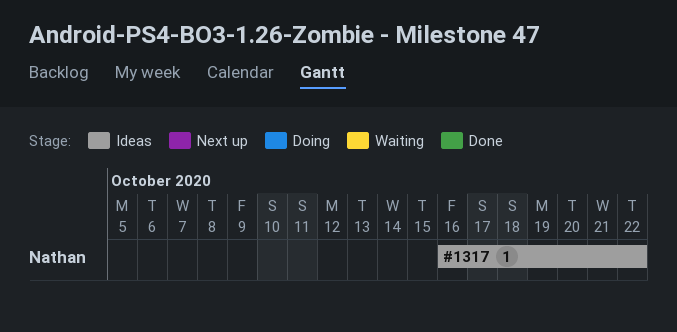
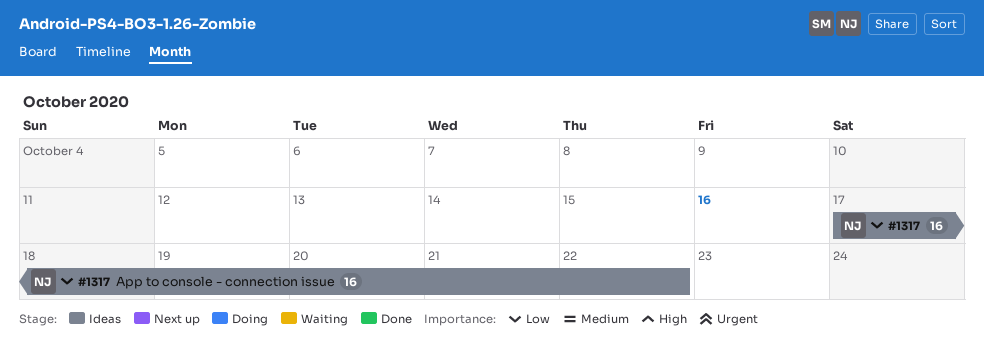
#1317, estimate: 1 -> 16
#1317, start: Oct 16 -> Oct 17

